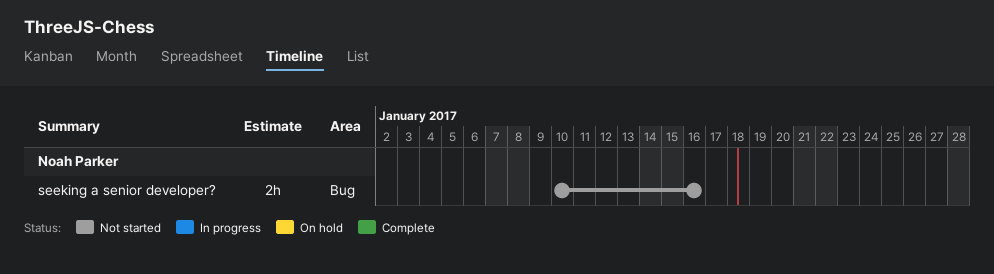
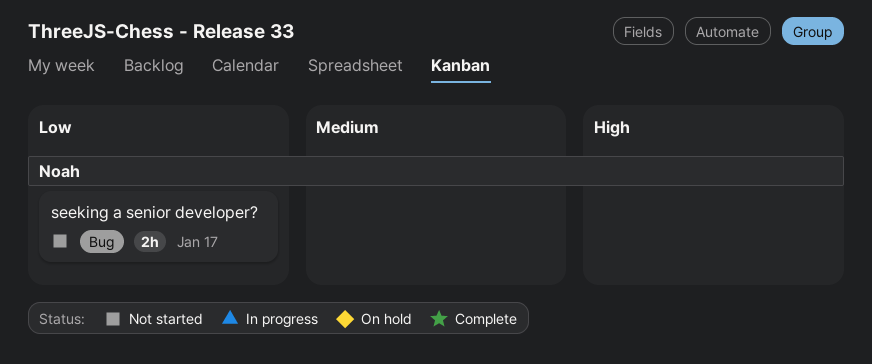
seeking a senior developer?, due: Jan 16 -> Jan 17

